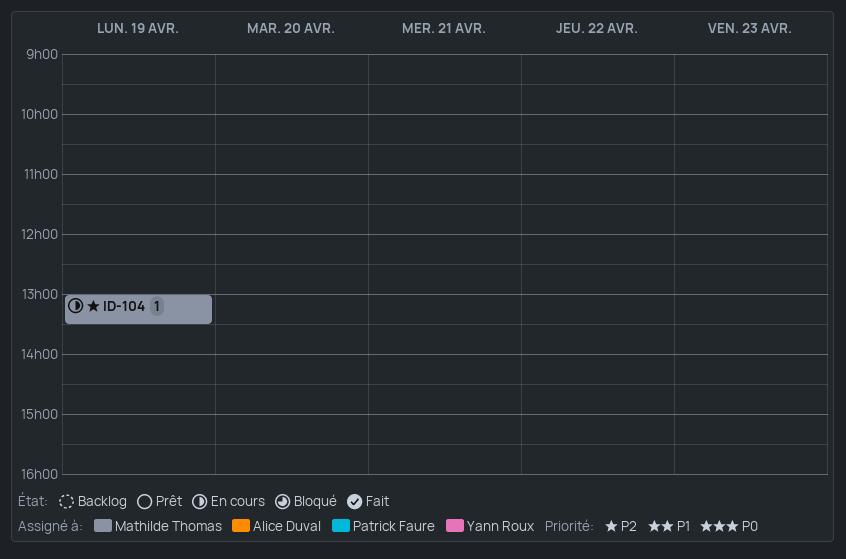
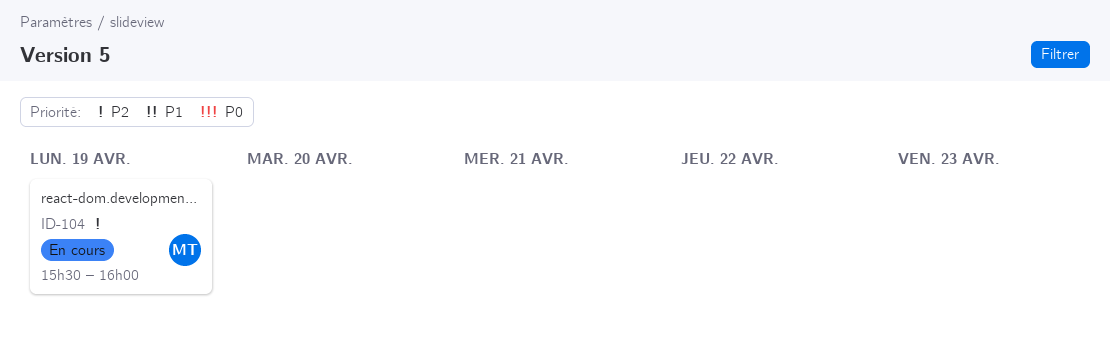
ID-104, begins: 13:00 -> 15:30
ID-104, ends: 13:30 -> 16:00

